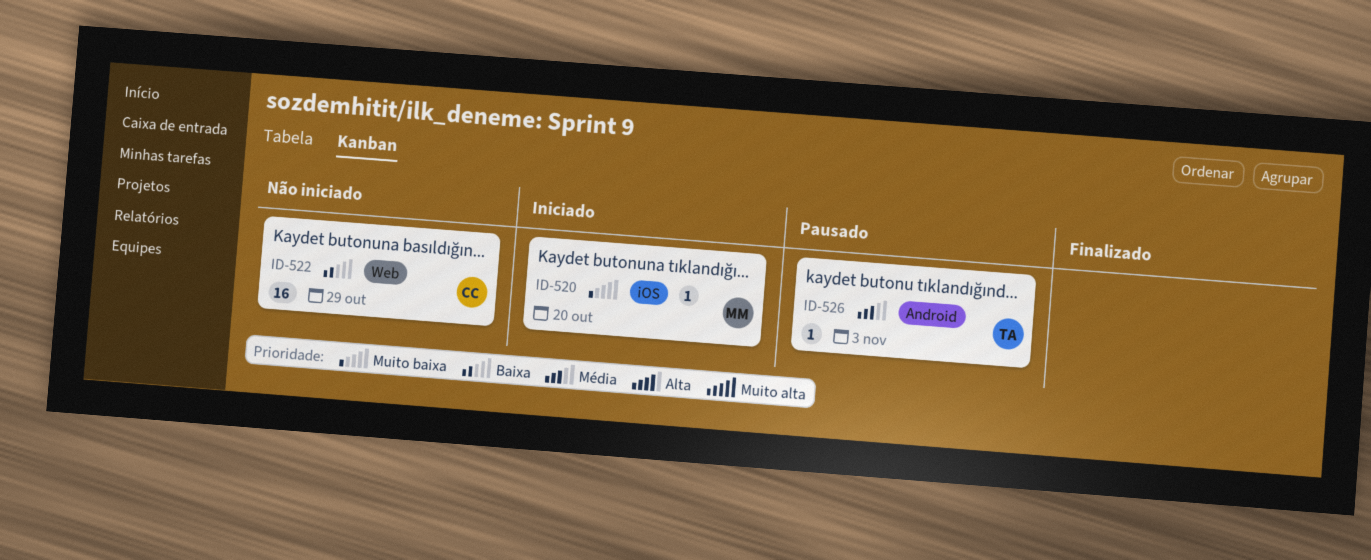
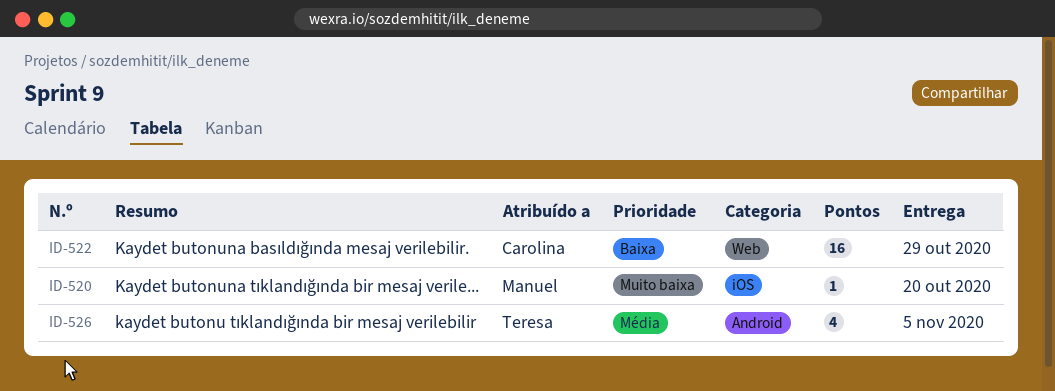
ID-526, estimate: 1 -> 4
ID-526, due: Nov 3 -> Nov 5

